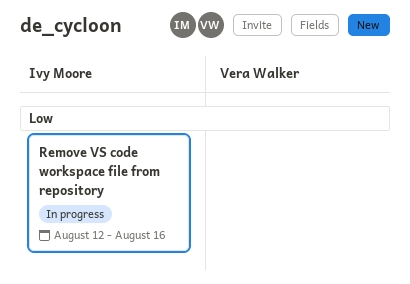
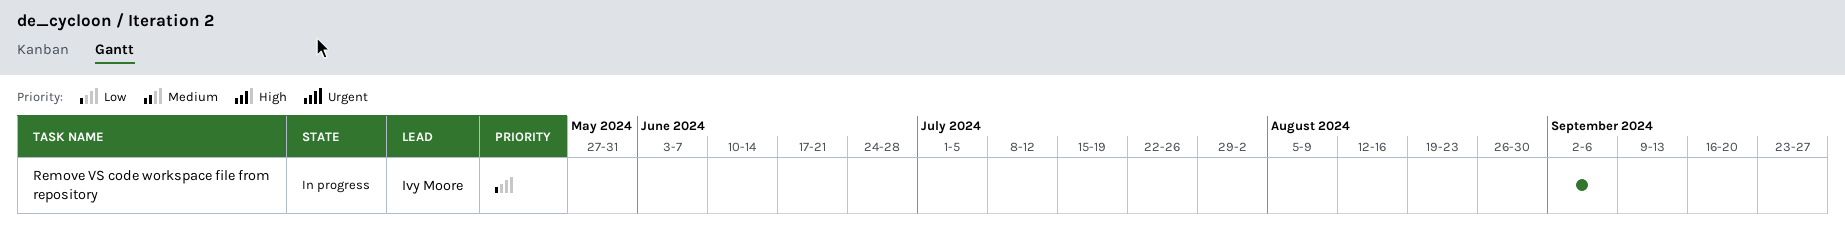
Remove VS code workspace file from repository, start: Aug 12 -> Sep 2
Remove VS code workspace file from repository, due: Aug 16 -> Sep 6

